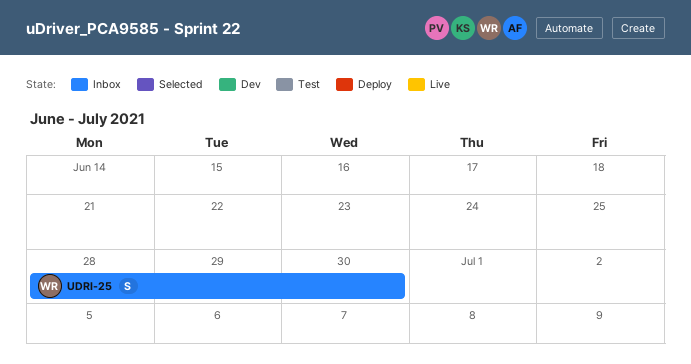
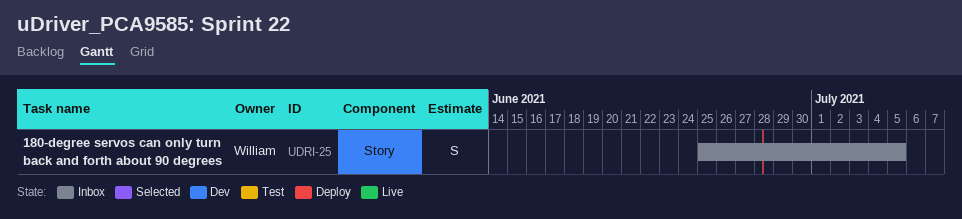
UDRI-25, start: Jun 28 -> Jun 25
UDRI-25, due: Jun 30 -> Jul 5

